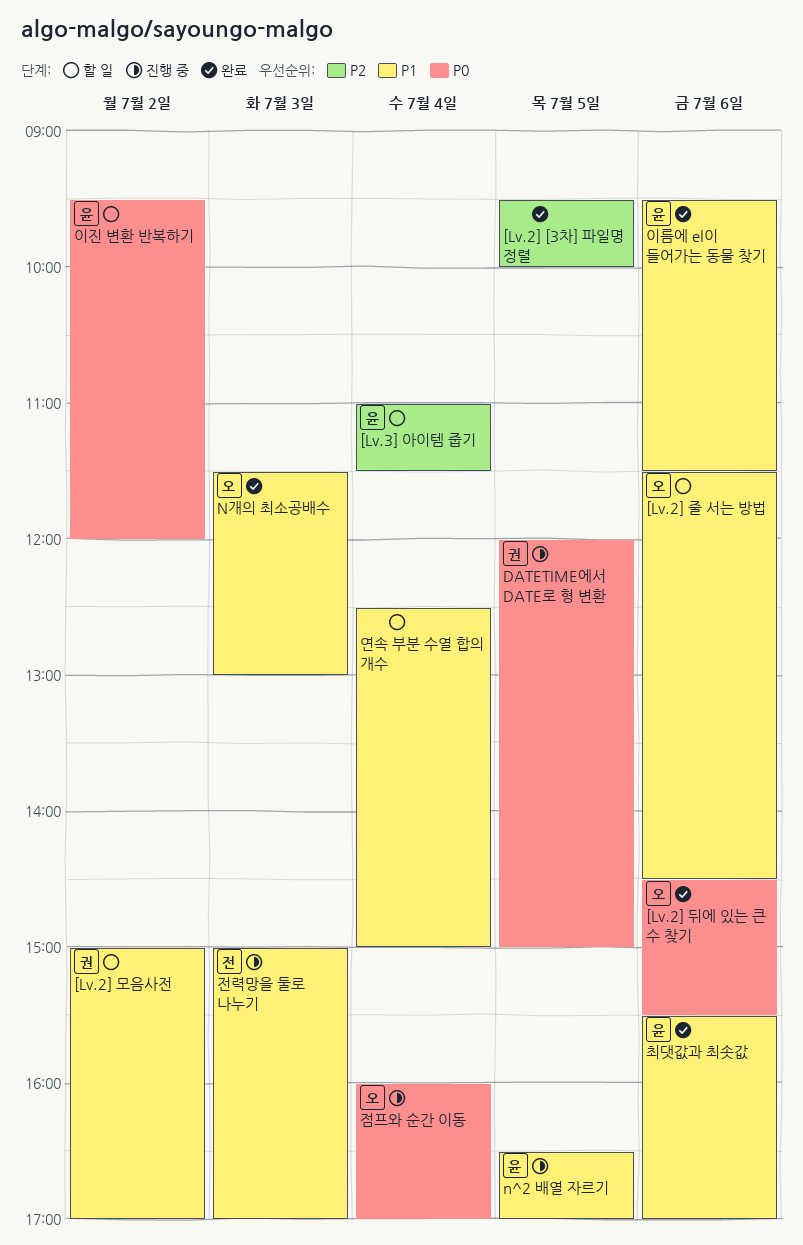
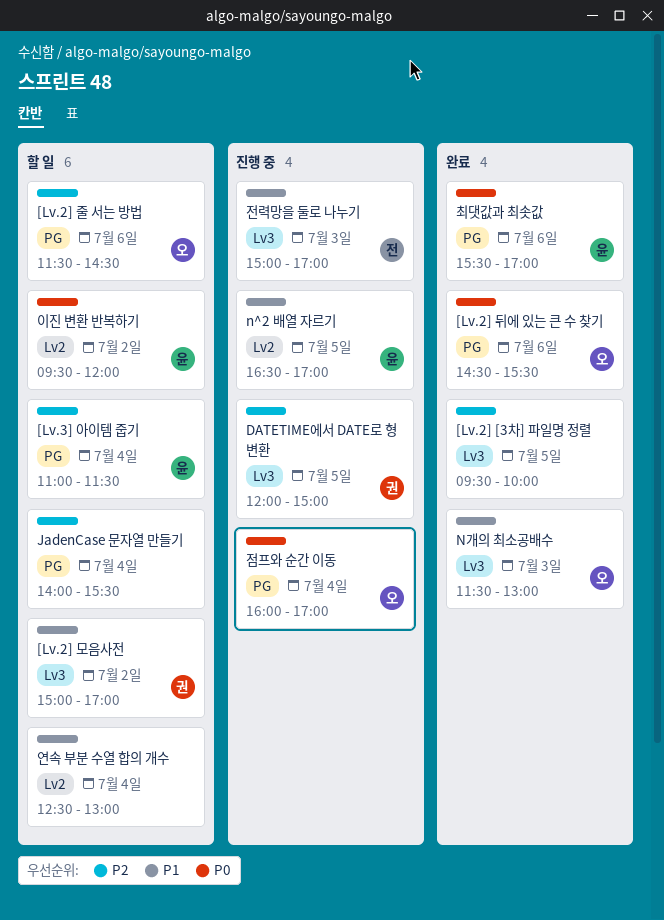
[Lv.2] 줄 서는 방법, priority: P1 -> P2
DATETIME에서 DATE로 형 변환, priority: P0 -> P2
JadenCase 문자열 만들기: none -> present
연속 부분 수열 합의 개수, ends: 15:00 -> 13:00
이름에 el이 들어가는 동물 찾기: present -> none
최댓값과 최솟값, priority: P1 -> P0

